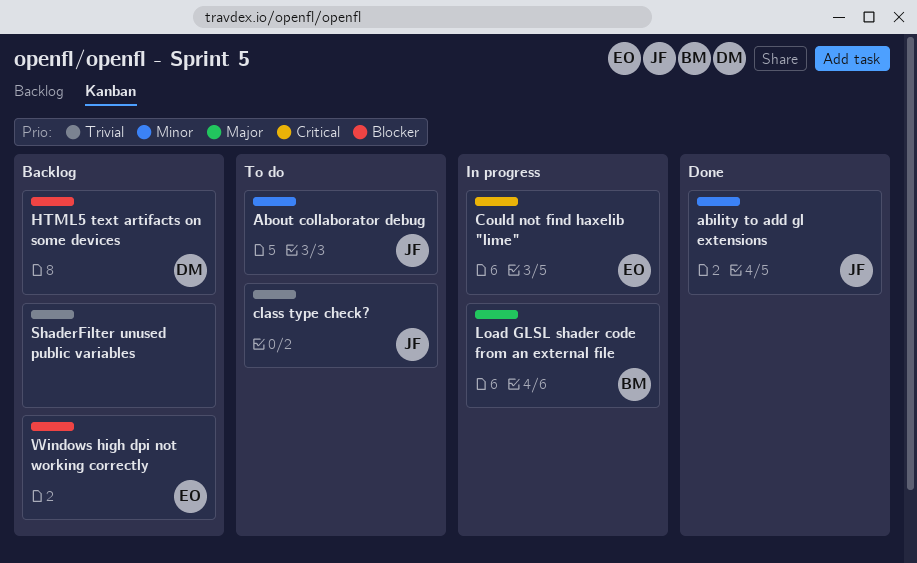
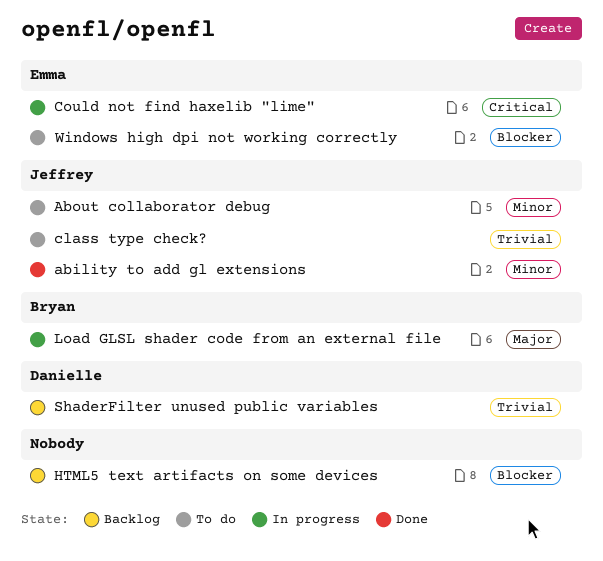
HTML5 text artifacts on some devices, owner: Danielle -> none
ShaderFilter unused public variables, owner: none -> Danielle
Windows high dpi not working correctly, status: Backlog -> To do

